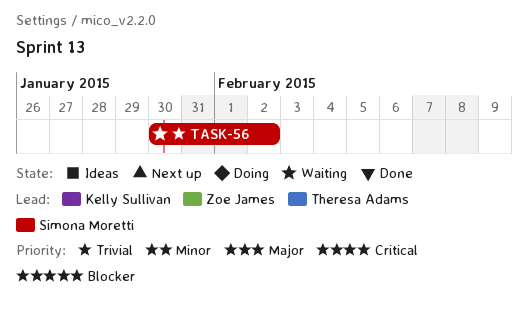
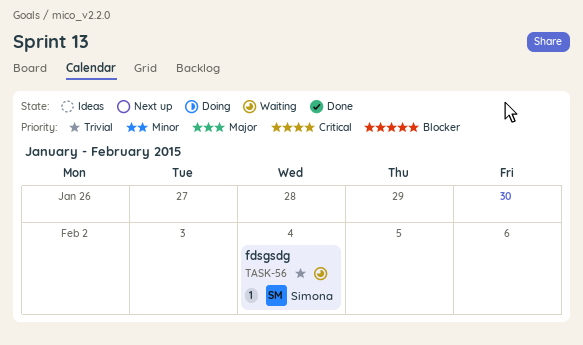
TASK-56, due: Feb 2 -> Feb 4

